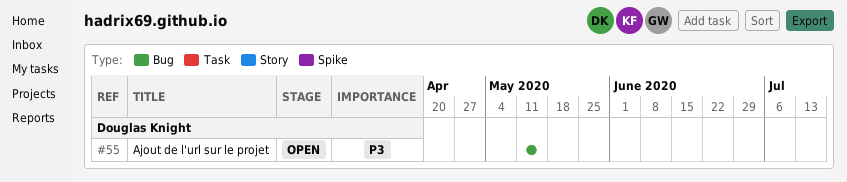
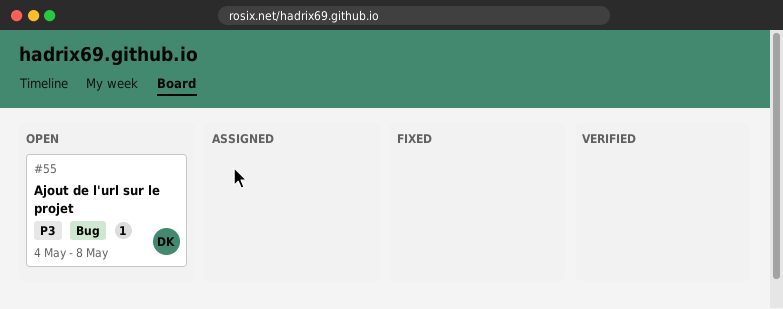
#55, start: May 11 -> May 4
#55, due: May 15 -> May 8

